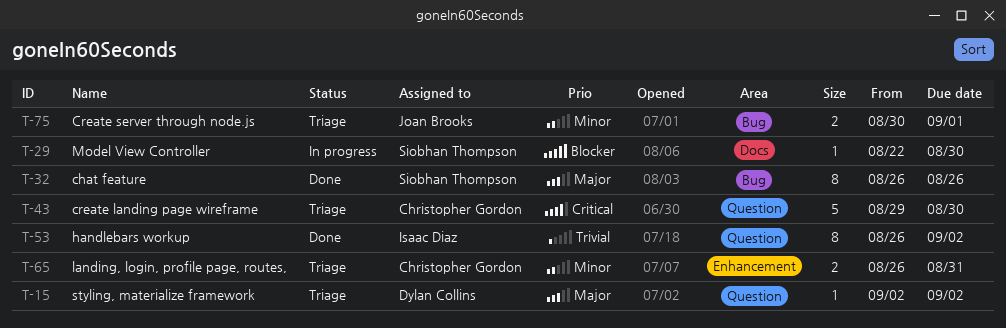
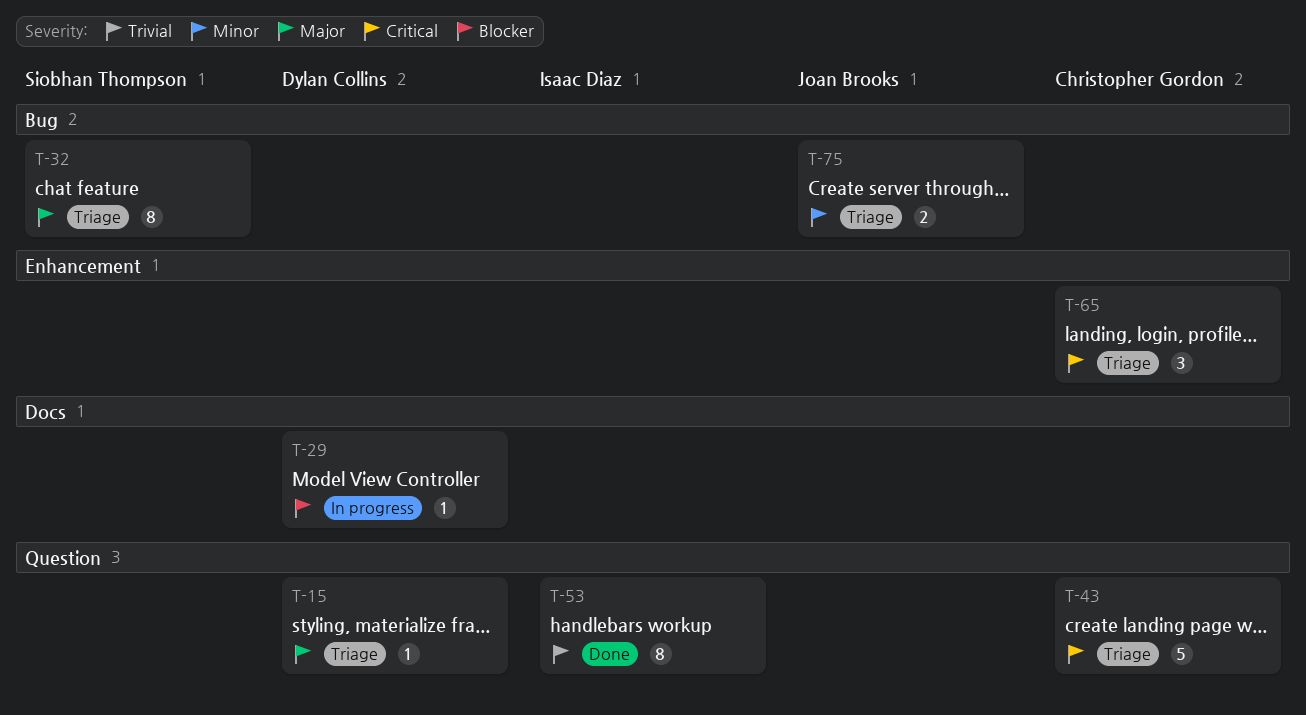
T-29, owner: Siobhan Thompson -> Dylan Collins
T-32, status: Done -> Triage
T-65, priority: Minor -> Critical
T-65, estimate: 2 -> 3

